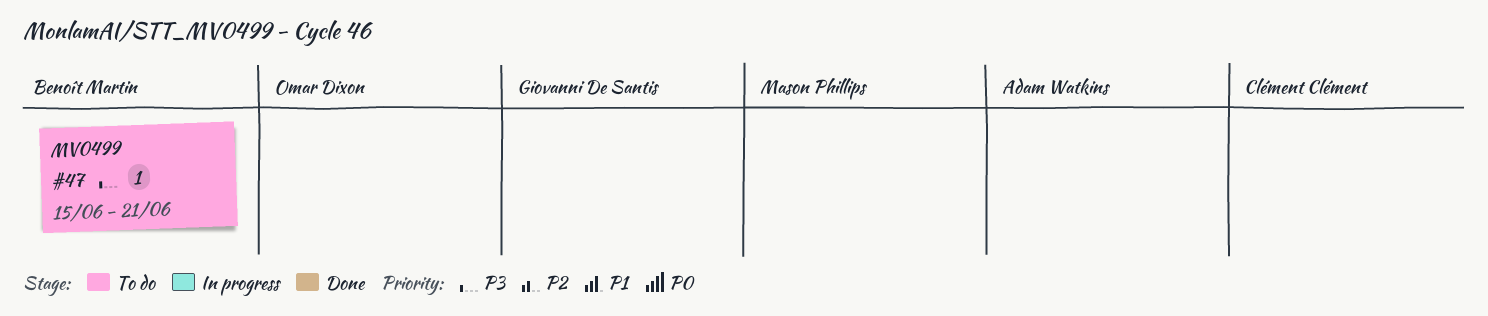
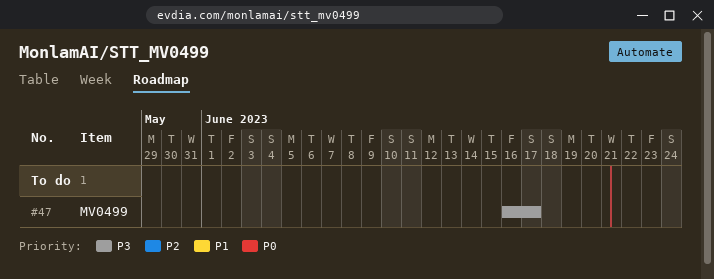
#47, start: Jun 15 -> Jun 16
#47, due: Jun 21 -> Jun 17

